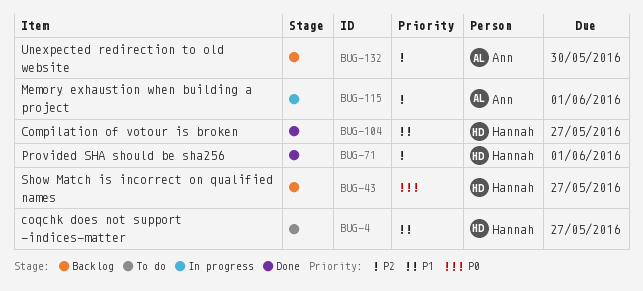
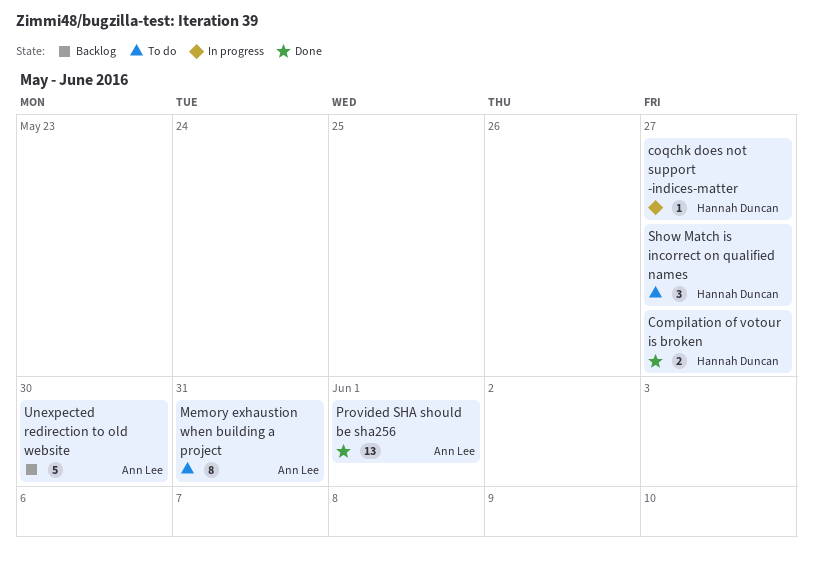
coqchk does not support -indices-matter, status: To do -> In progress
Memory exhaustion when building a project, status: In progress -> To do
Memory exhaustion when building a project, due: Jun 1 -> May 31
Provided SHA should be sha256, owner: Hannah Duncan -> Ann Lee
Show Match is incorrect on qualified names, status: Backlog -> To do

